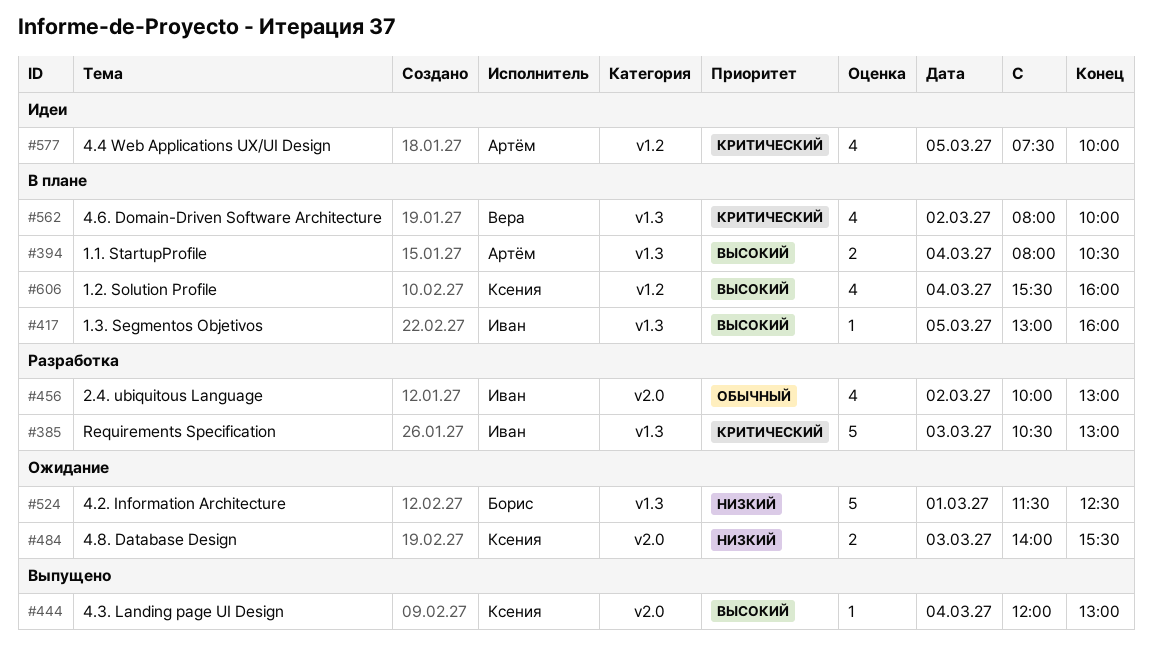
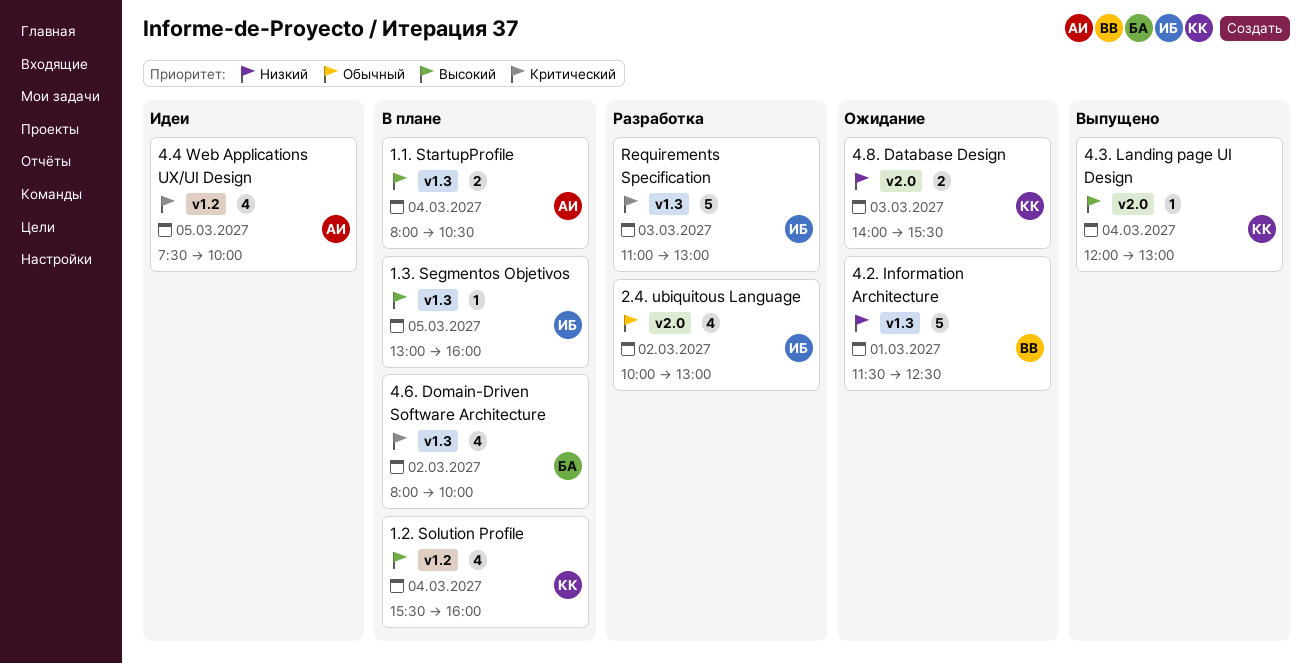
4.2. Information Architecture, owner: Борис -> Вера
4.6. Domain-Driven Software Architecture, owner: Вера -> Борис
Requirements Specification, begins: 10:30 -> 11:00

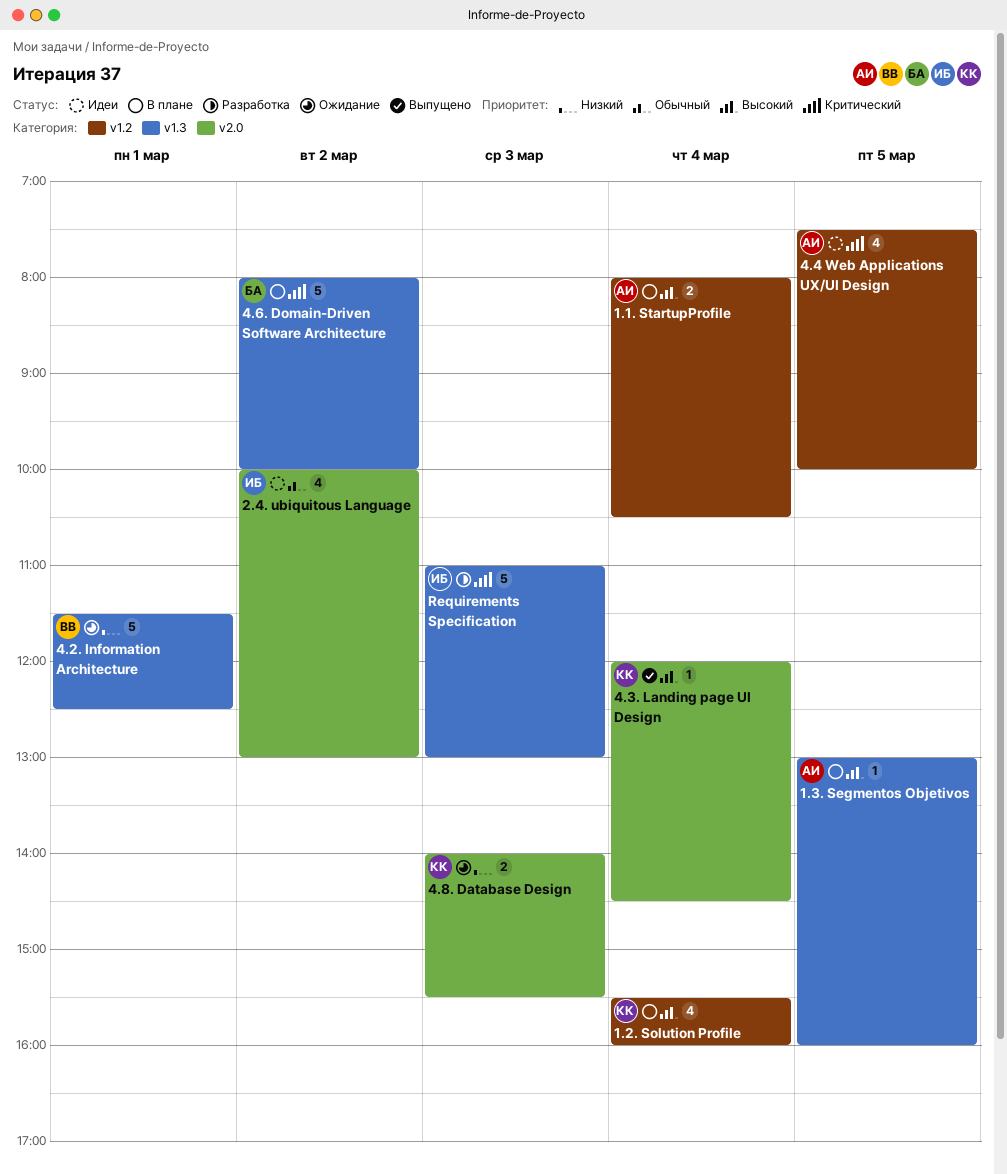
1.1. StartupProfile, label: v1.3 -> v1.2
1.3. Segmentos Objetivos, owner: ИБ -> АИ
2.4. ubiquitous Language, status: Разработка -> Идеи
4.3. Landing page UI Design, ends: 13:00 -> 14:30
4.6. Domain-Driven Software Architecture, estimate: 4 -> 5

